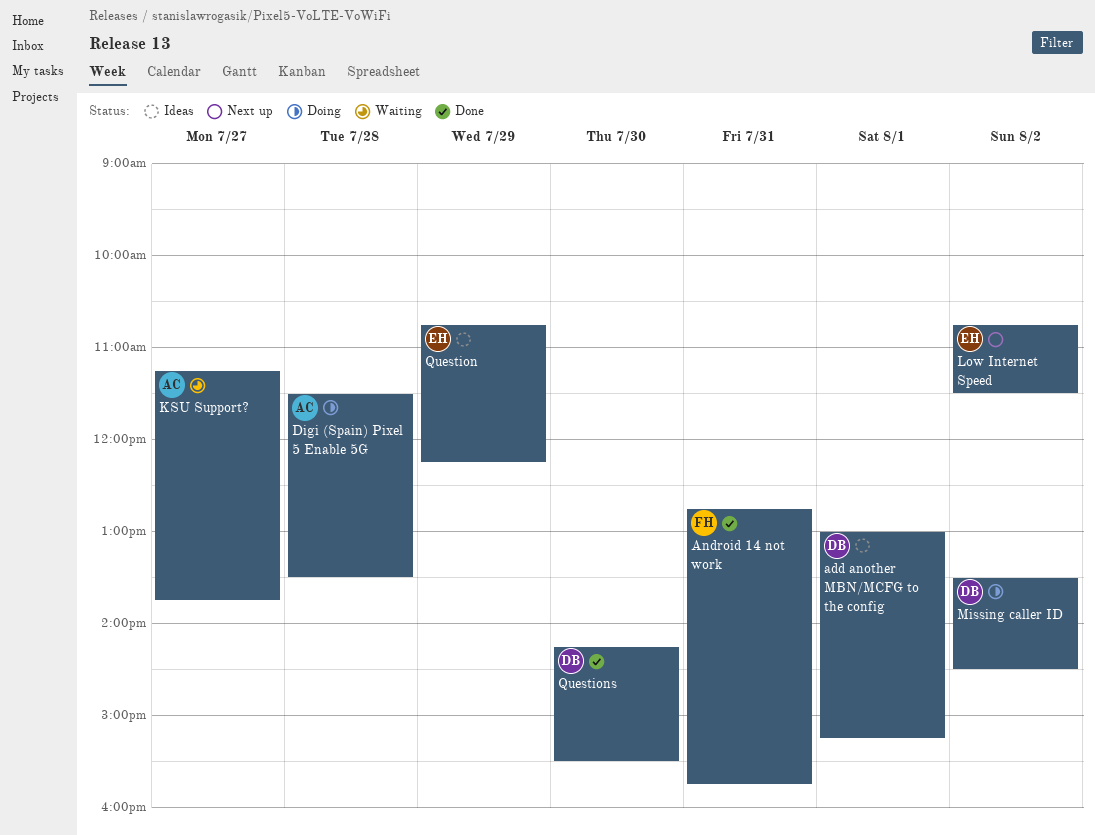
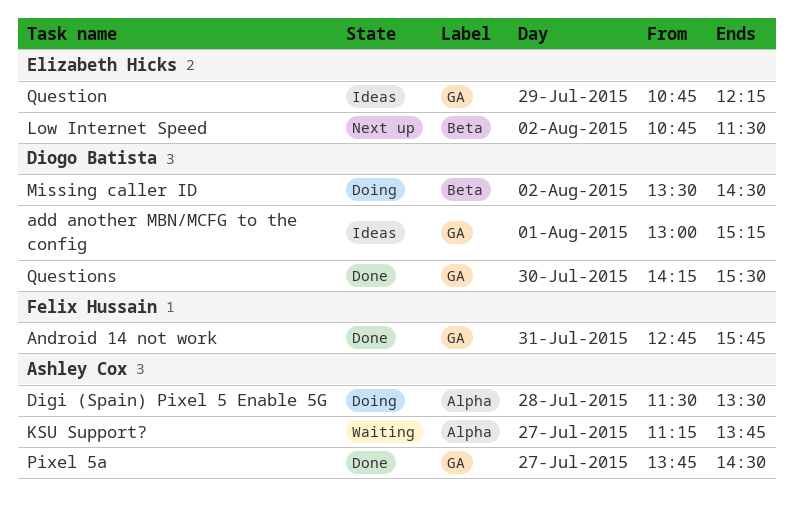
Pixel 5a: none -> present

